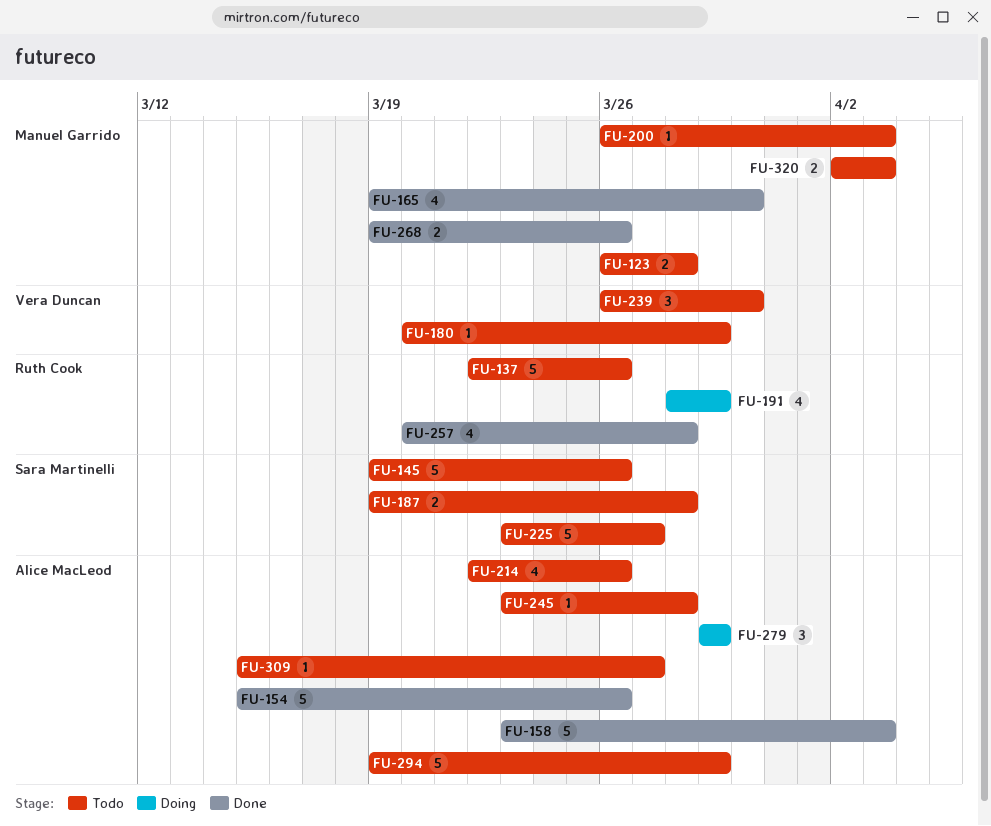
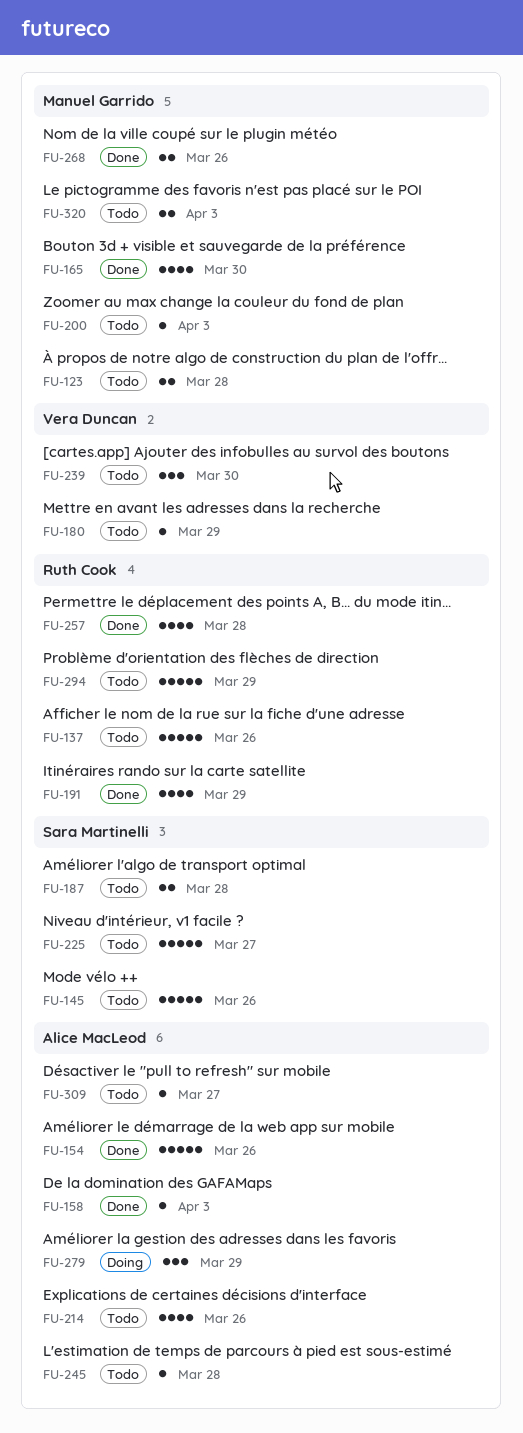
FU-158, estimate: 5 -> 1
FU-191, status: Doing -> Done
FU-294, owner: Alice MacLeod -> Ruth Cook

